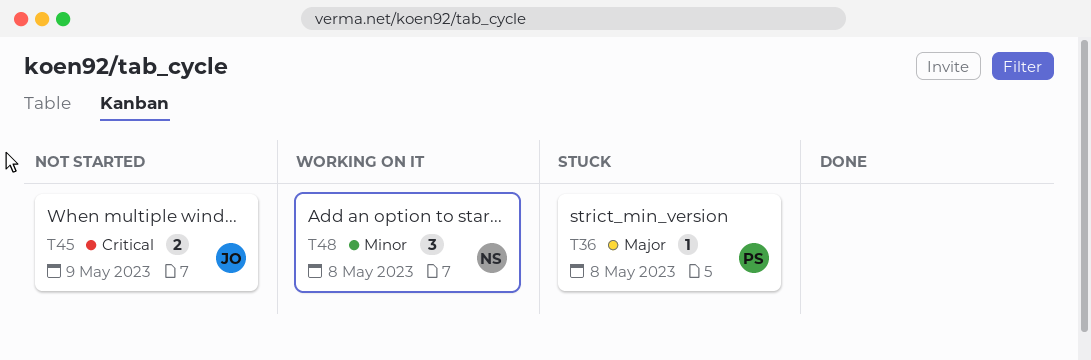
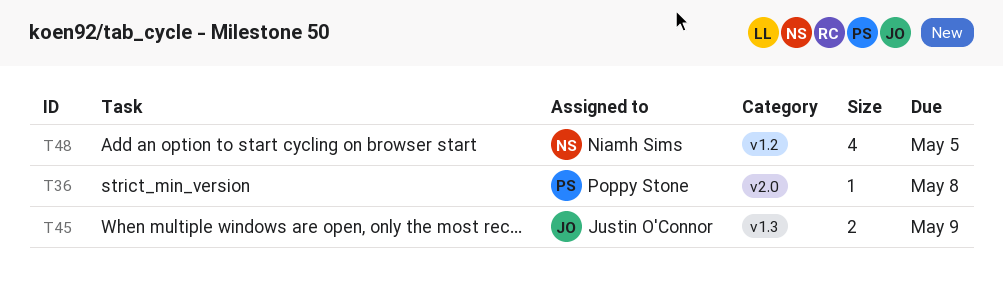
T48, estimate: 3 -> 4
T48, due: May 8 -> May 5

